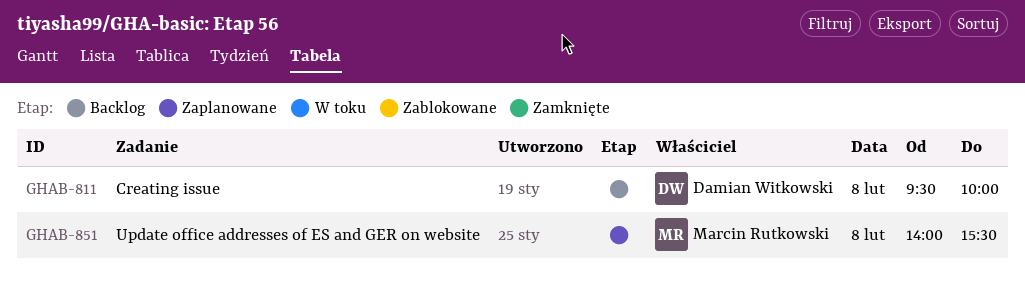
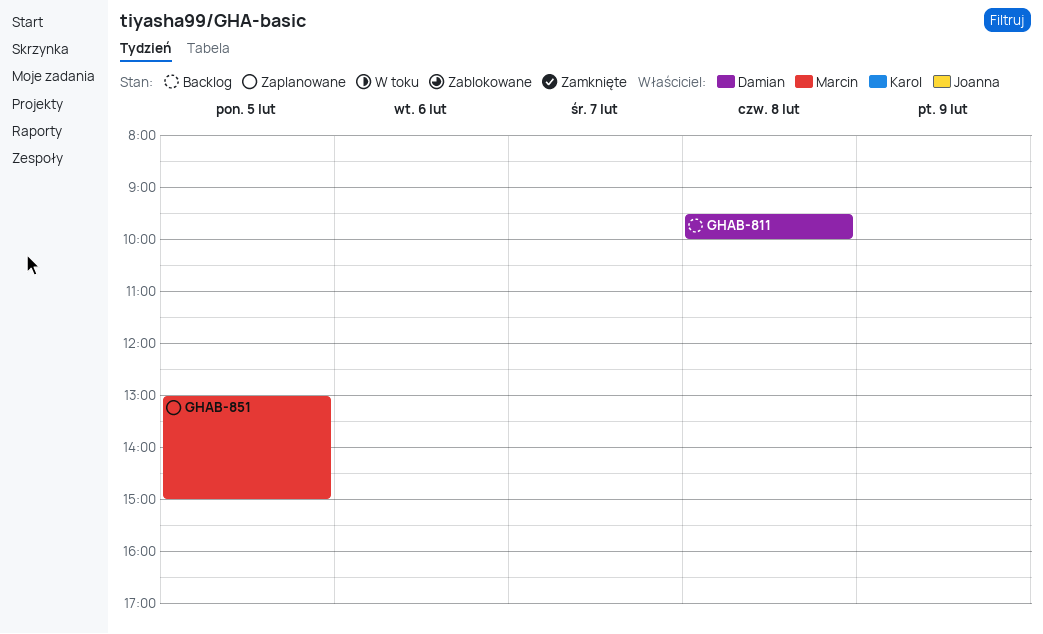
GHAB-851, day: Feb 8 -> Feb 5
GHAB-851, begins: 14:00 -> 13:00
GHAB-851, ends: 15:30 -> 15:00

